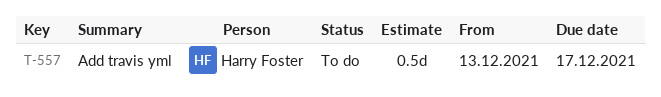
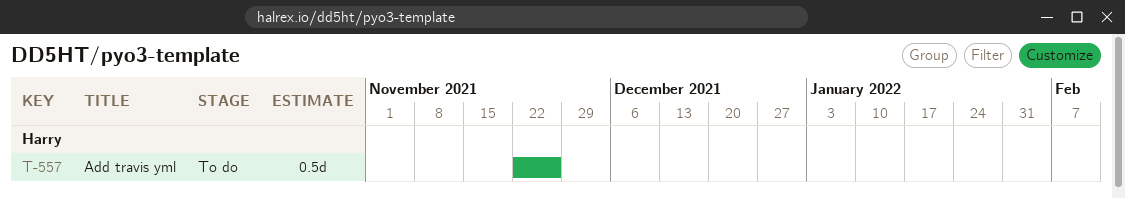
T-557, start: Dec 13 -> Nov 22
T-557, due: Dec 17 -> Nov 26

